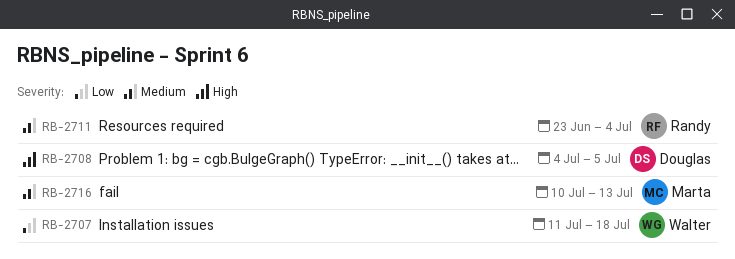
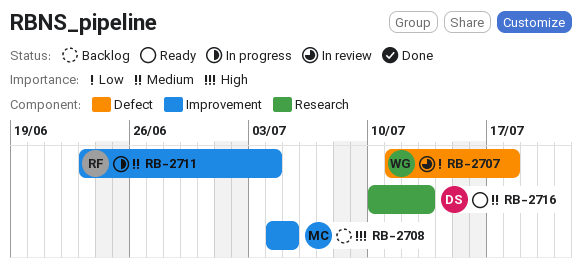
RB-2708, owner: Douglas -> Marta
RB-2716, owner: Marta -> Douglas

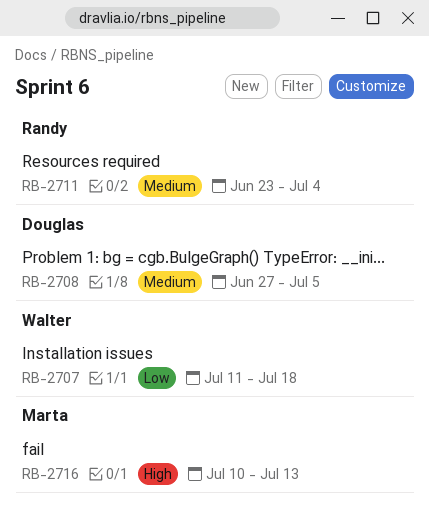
RB-2708, owner: Marta -> Douglas
RB-2708, priority: High -> Medium
RB-2708, start: Jul 4 -> Jun 27
RB-2716, owner: Douglas -> Marta
RB-2716, priority: Medium -> High

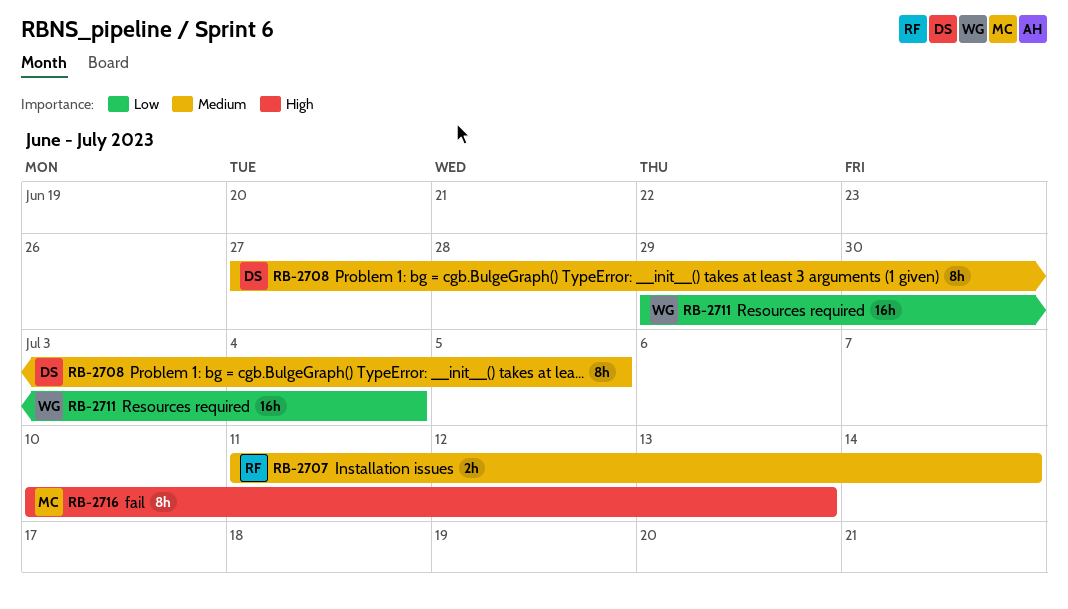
RB-2707, owner: Walter -> Randy
RB-2707, priority: Low -> Medium
RB-2707, due: Jul 18 -> Jul 14
RB-2711, owner: Randy -> Walter
RB-2711, priority: Medium -> Low
RB-2711, start: Jun 23 -> Jun 29

